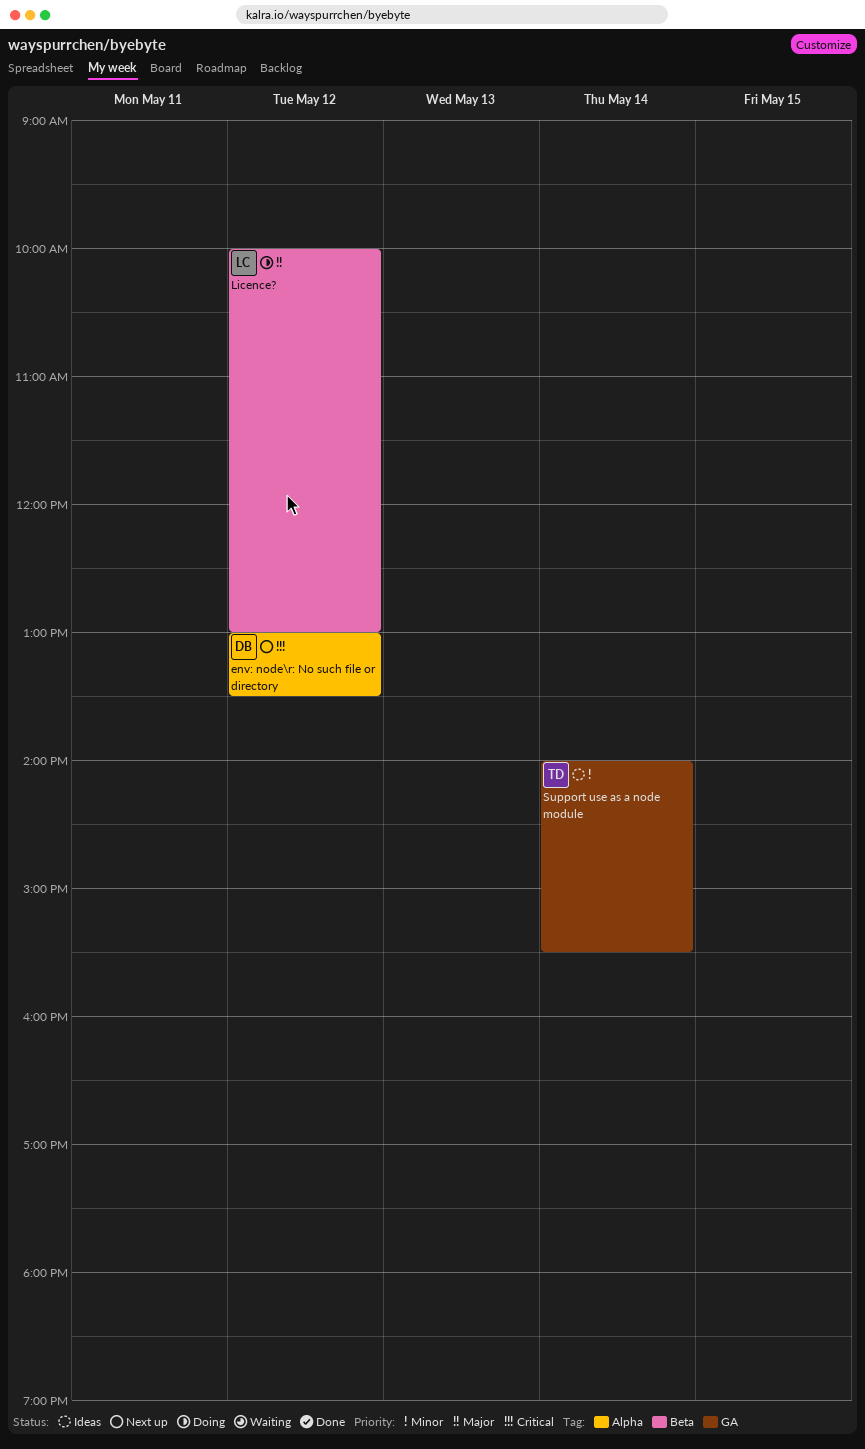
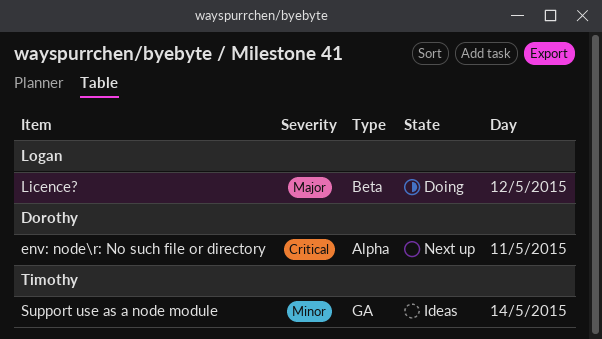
env: node\r: No such file or directory, day: May 12 -> May 11

